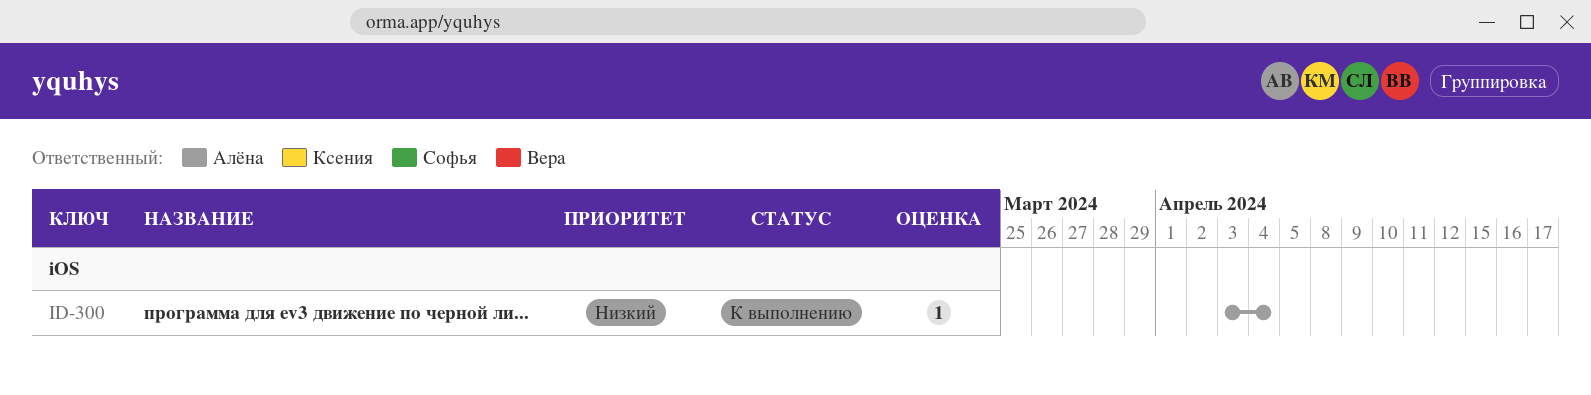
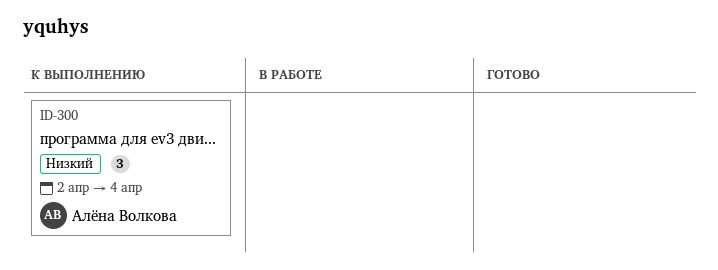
ID-300, estimate: 1 -> 3
ID-300, start: Apr 3 -> Apr 2

